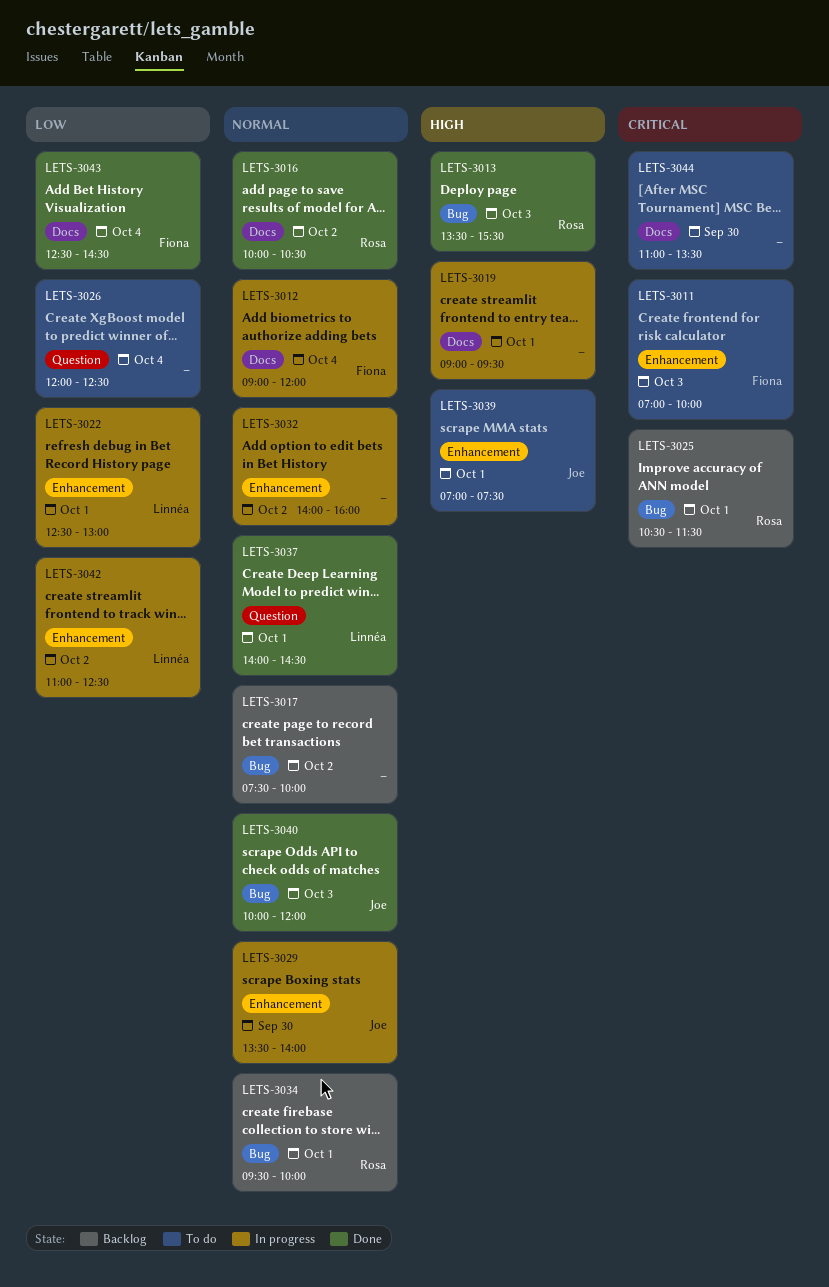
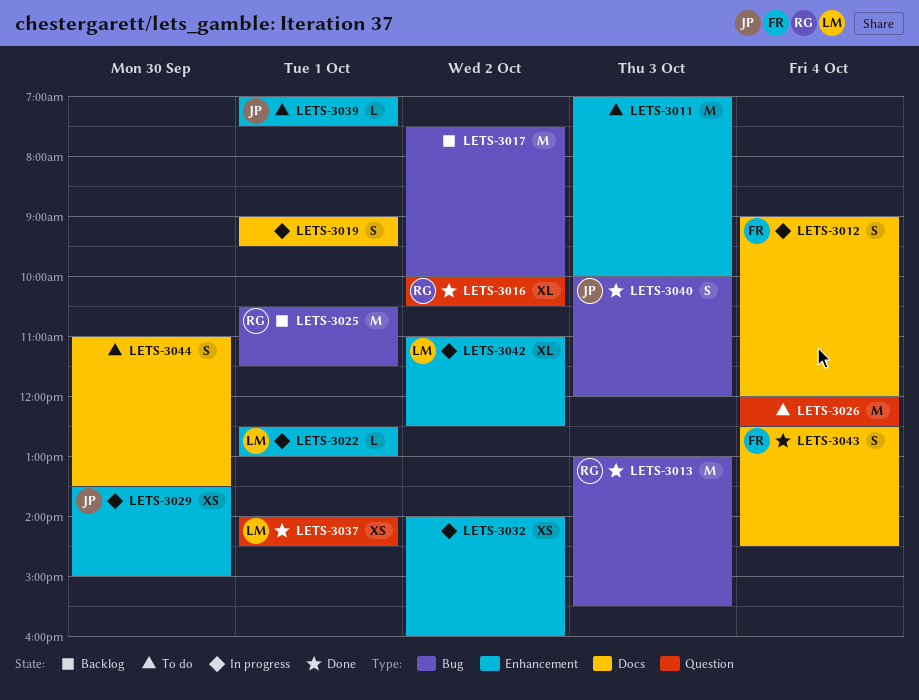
LETS-3011, owner: Fiona -> none
LETS-3013, begins: 13:30 -> 13:00
LETS-3016, label: Docs -> Question
LETS-3029, ends: 14:00 -> 15:00
LETS-3034: present -> none

